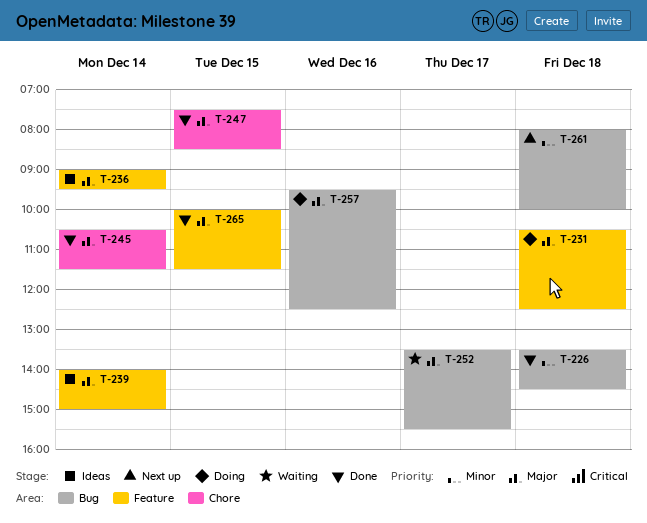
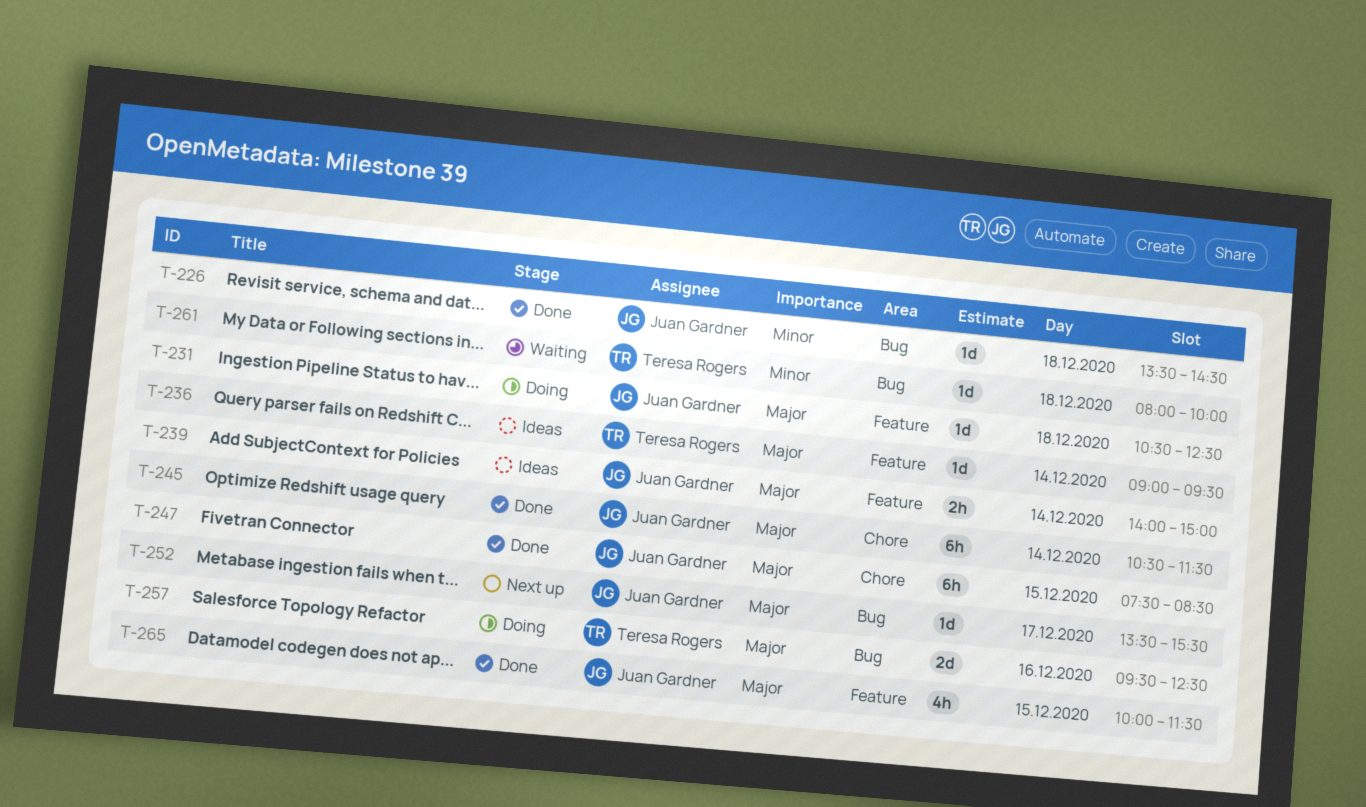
T-252, status: Waiting -> Next up
T-261, status: Next up -> Waiting

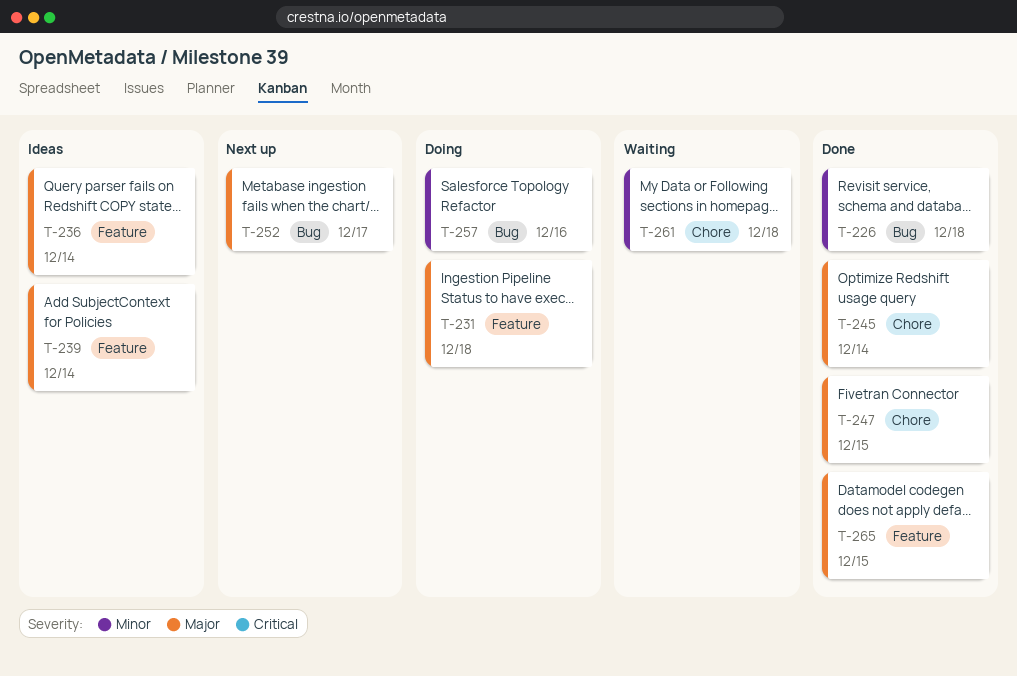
T-257, priority: Major -> Minor
T-261, label: Bug -> Chore

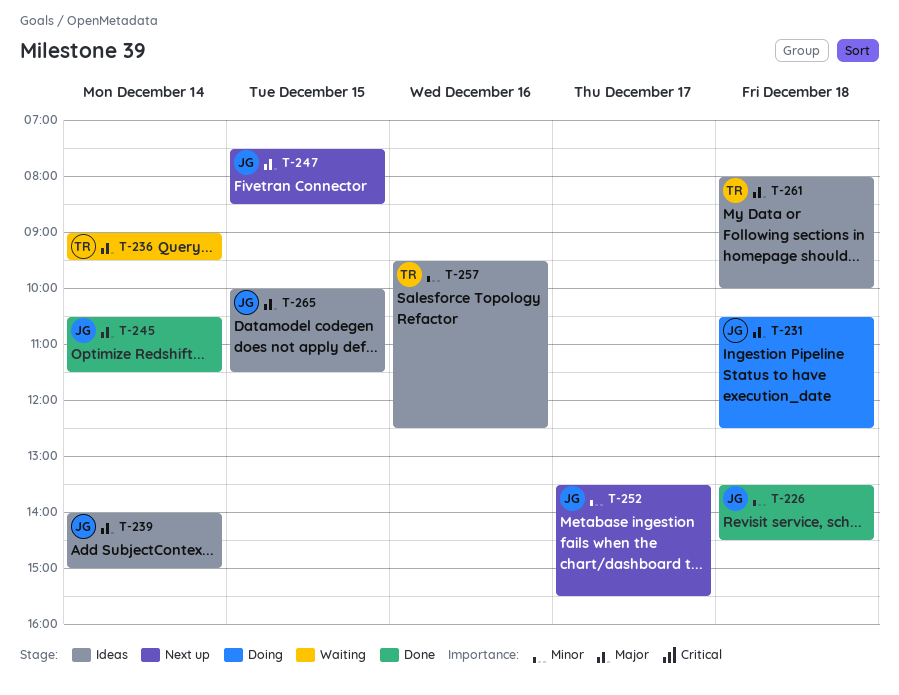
T-236, status: Ideas -> Waiting
T-247, status: Done -> Next up
T-252, priority: Major -> Minor
T-257, status: Doing -> Ideas
T-261, status: Waiting -> Ideas
T-261, priority: Minor -> Major
T-265, status: Done -> Ideas

